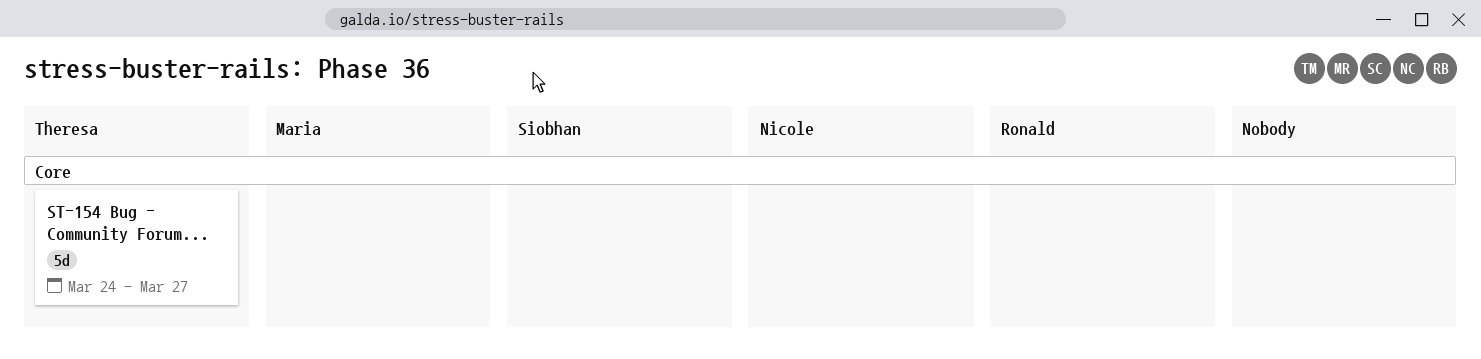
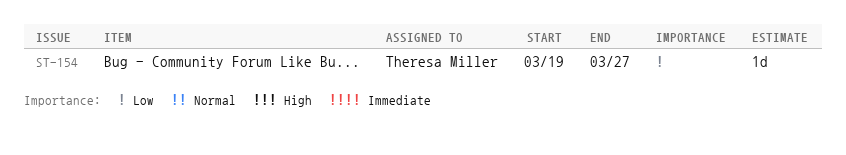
ST-154, estimate: 5d -> 1d
ST-154, start: Mar 24 -> Mar 19

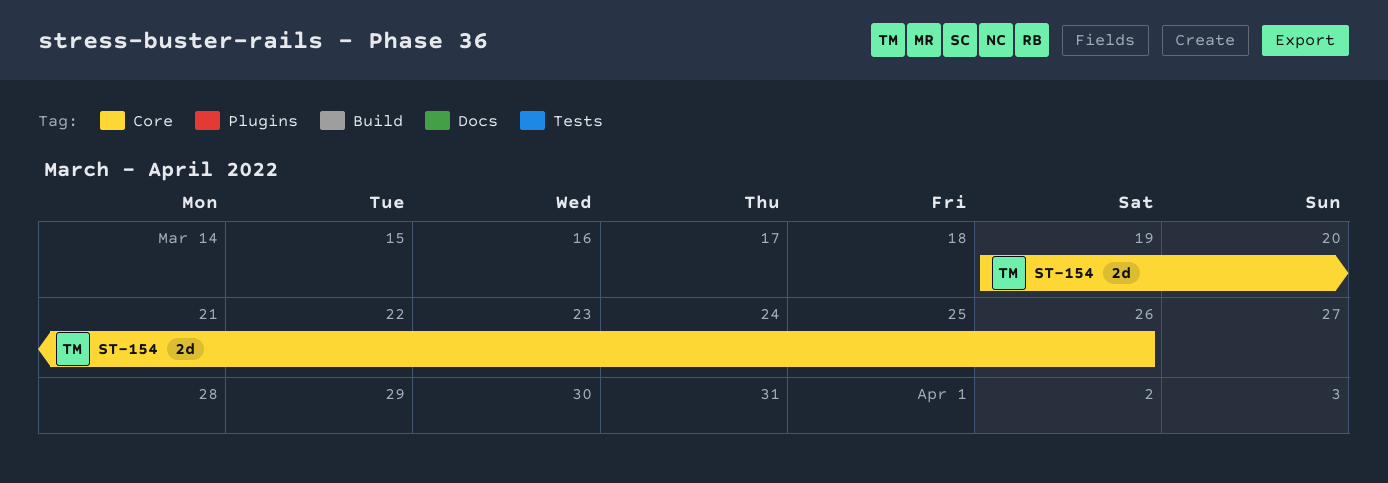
ST-154, estimate: 1d -> 2d
ST-154, due: Mar 27 -> Mar 26

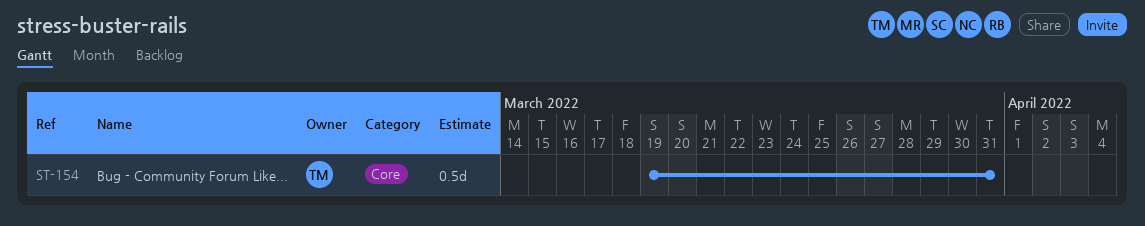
ST-154, estimate: 2d -> 0.5d
ST-154, due: Mar 26 -> Mar 31

